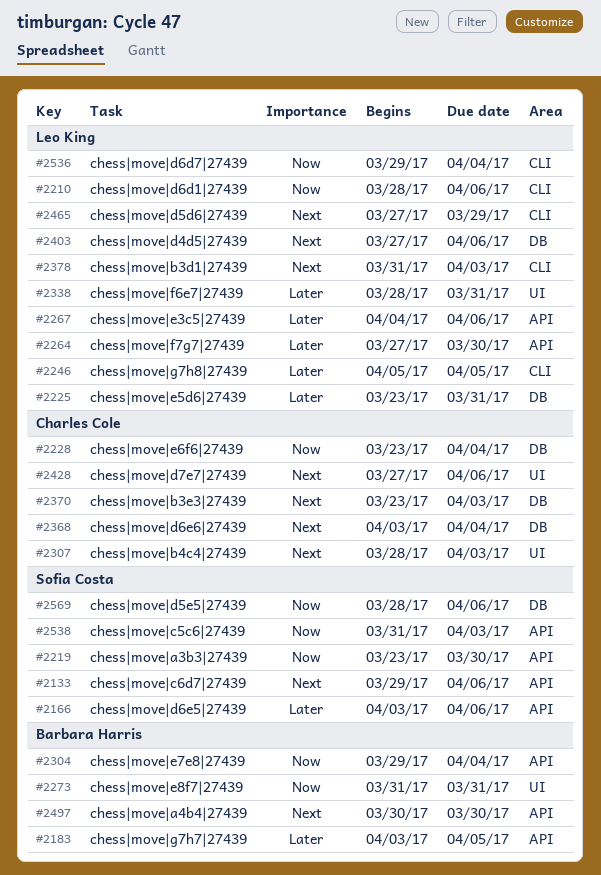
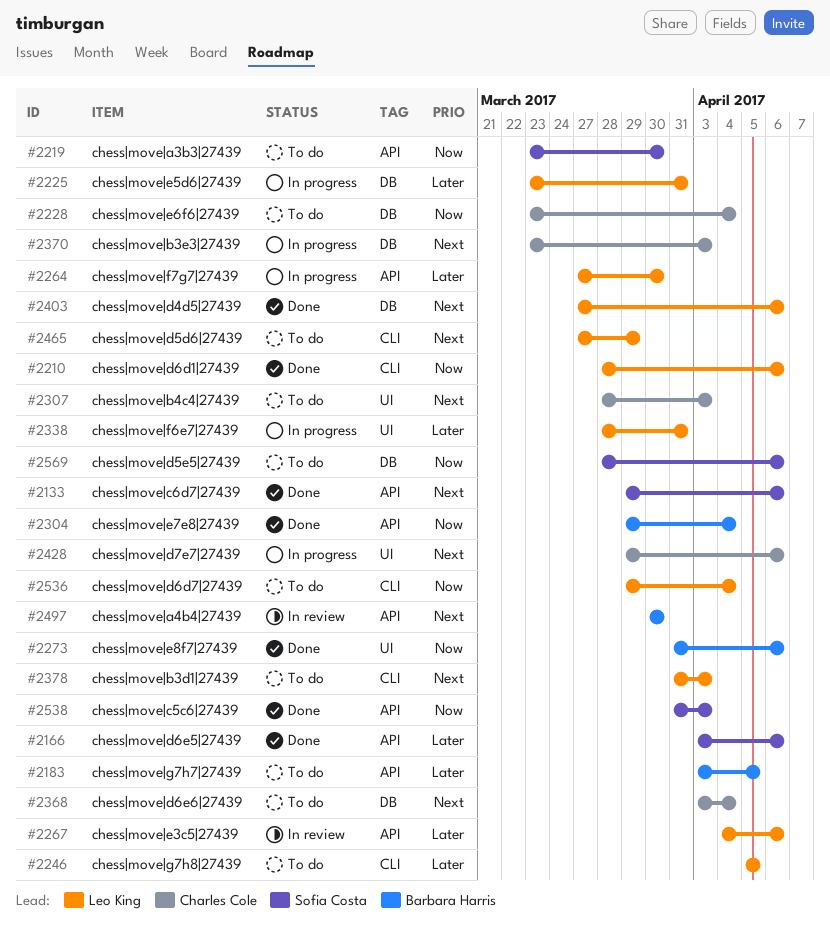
#2273, due: Mar 31 -> Apr 6
#2428, start: Mar 27 -> Mar 29

